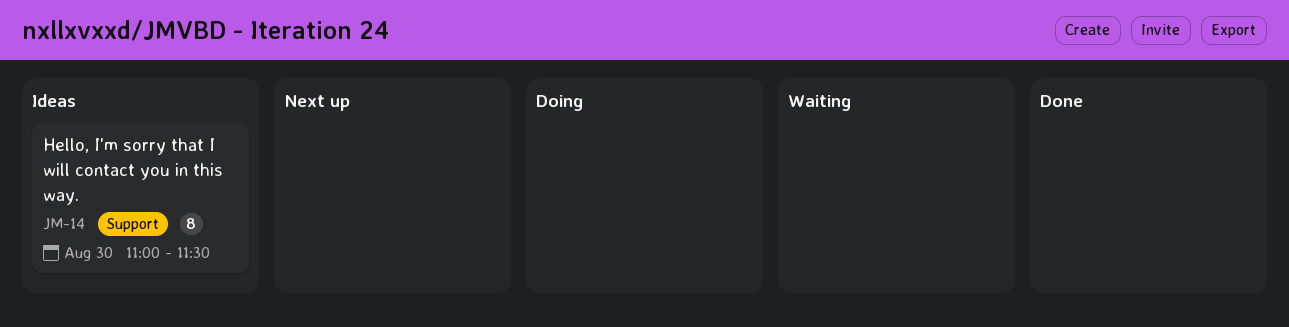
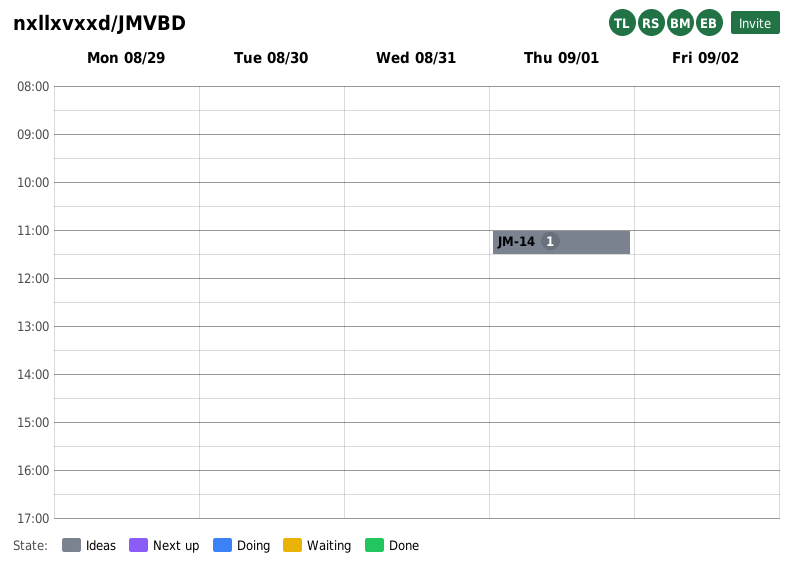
JM-14, estimate: 8 -> 1
JM-14, day: Aug 30 -> Sep 1

